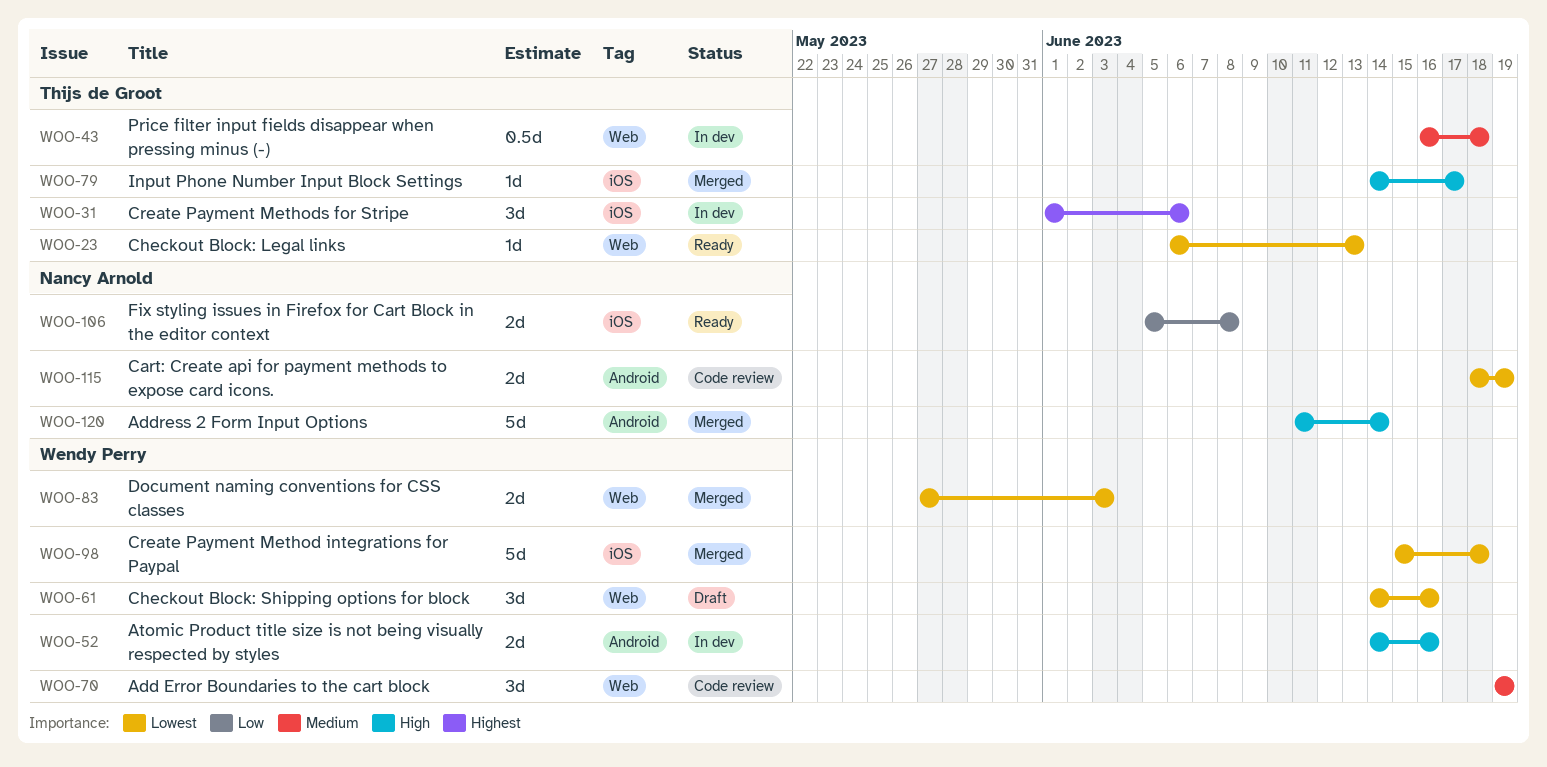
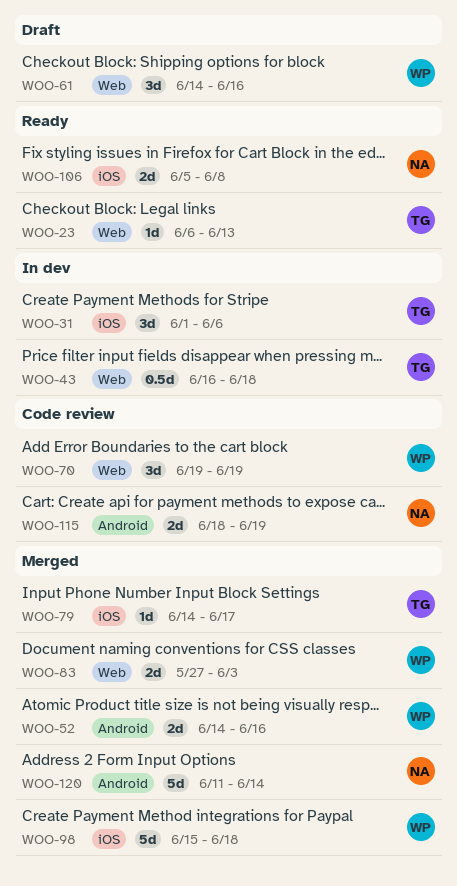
WOO-52, status: In dev -> Merged

